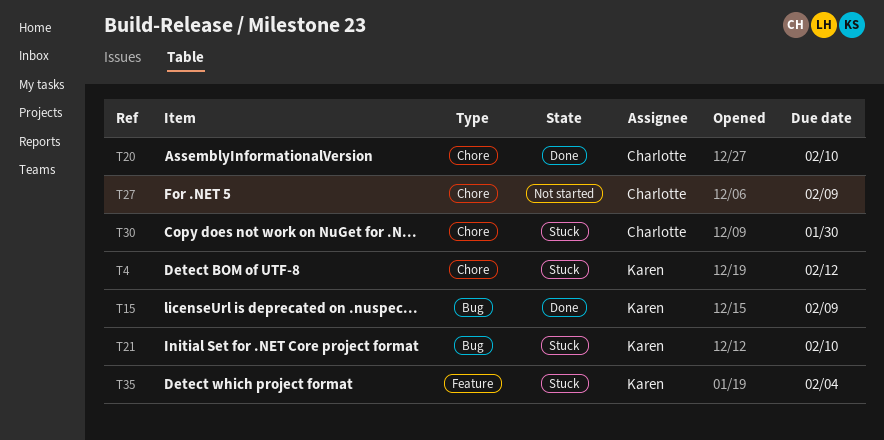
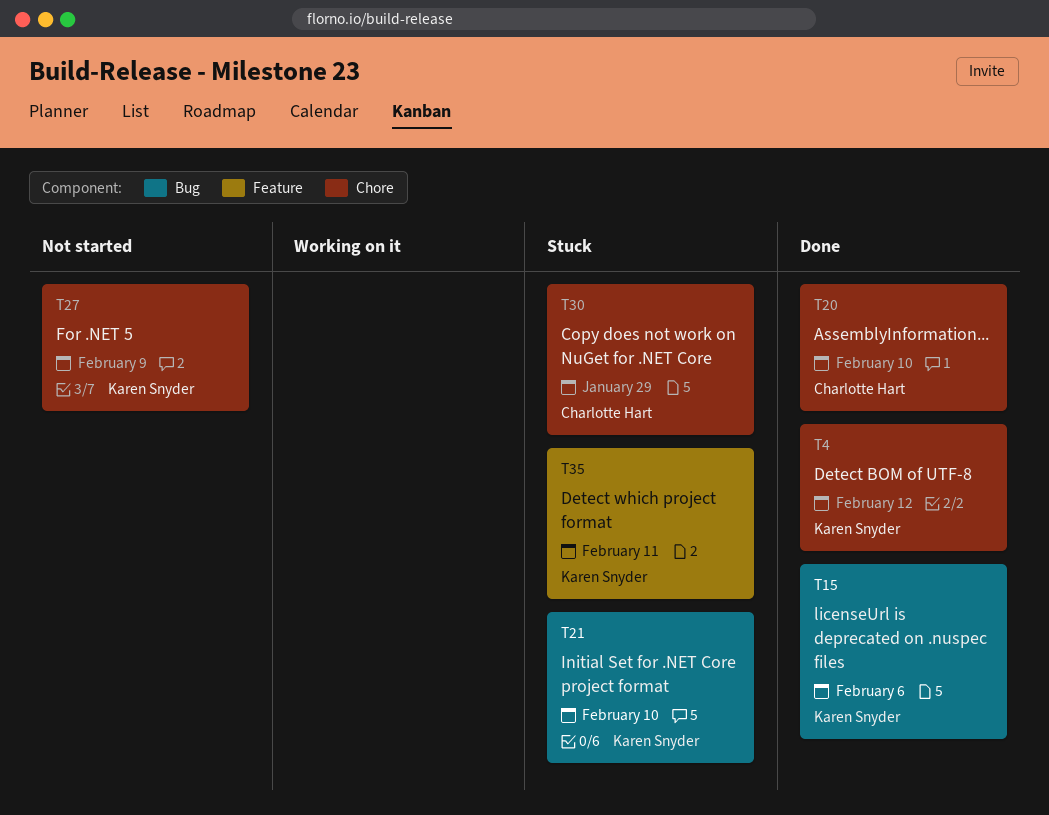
T4, status: Stuck -> Done
T15, due: Feb 9 -> Feb 6
T27, owner: Charlotte Hart -> Karen Snyder
T30, due: Jan 30 -> Jan 29
T35, due: Feb 4 -> Feb 11

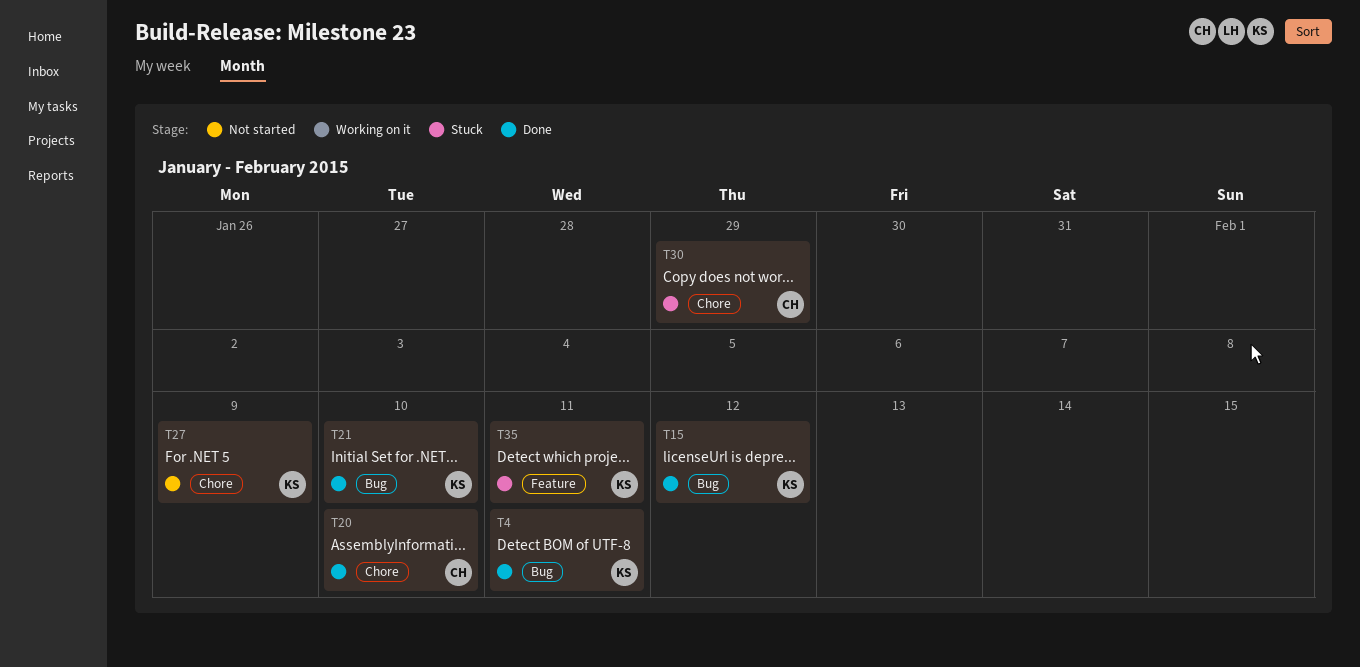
T4, label: Chore -> Bug
T4, due: Feb 12 -> Feb 11
T15, due: Feb 6 -> Feb 12
T21, status: Stuck -> Done

